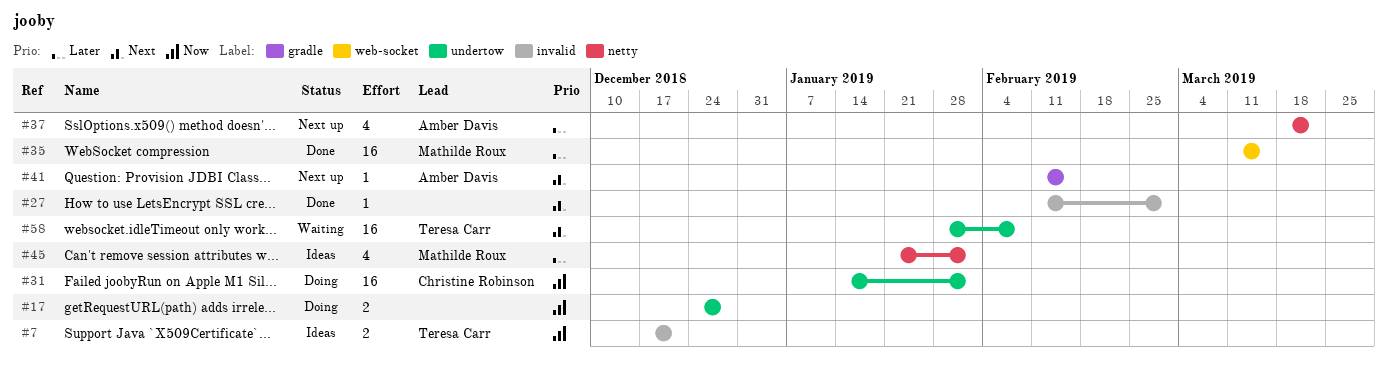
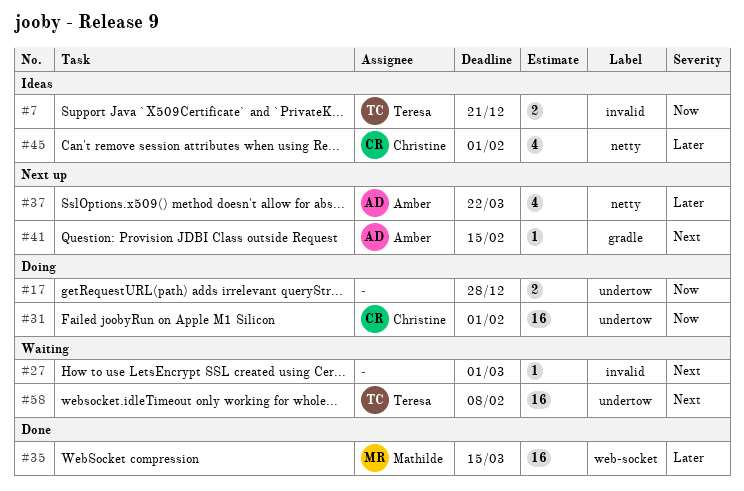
#27, status: Done -> Waiting
#45, owner: Mathilde Roux -> Christine Robinson

